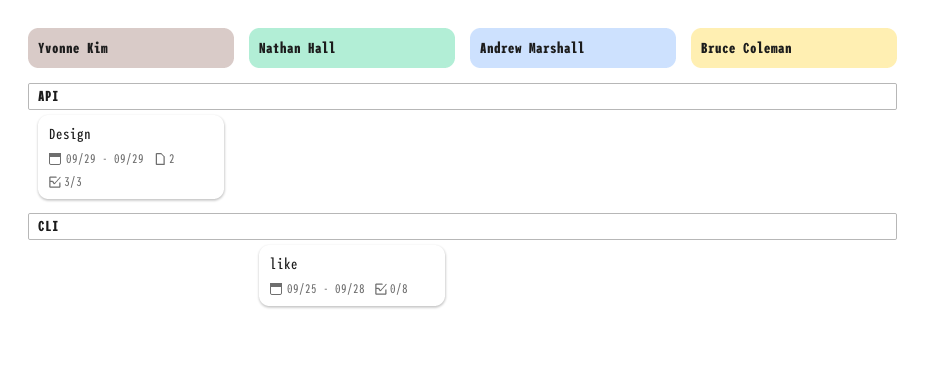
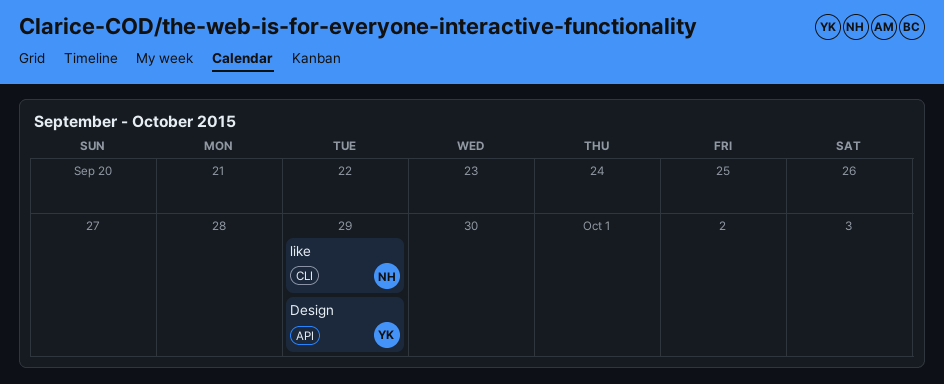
like, due: Sep 28 -> Sep 29

